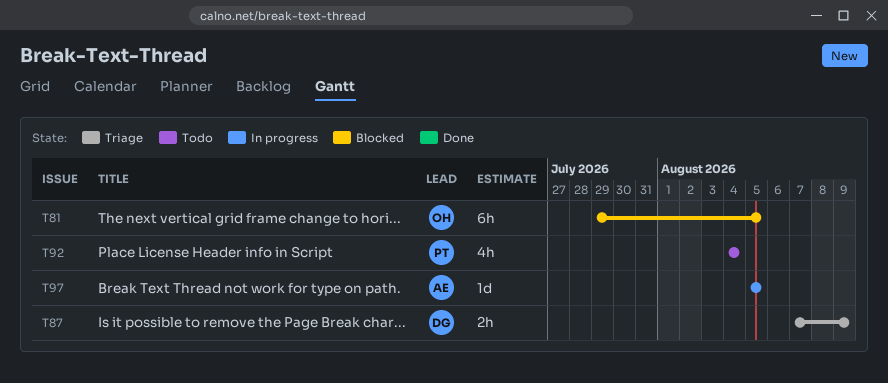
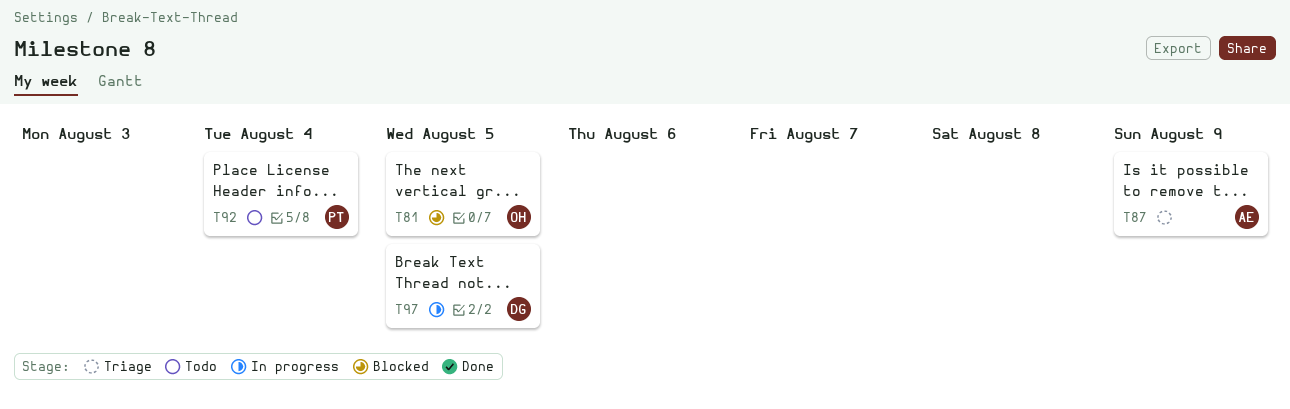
T87, owner: DG -> AE
T97, owner: AE -> DG

